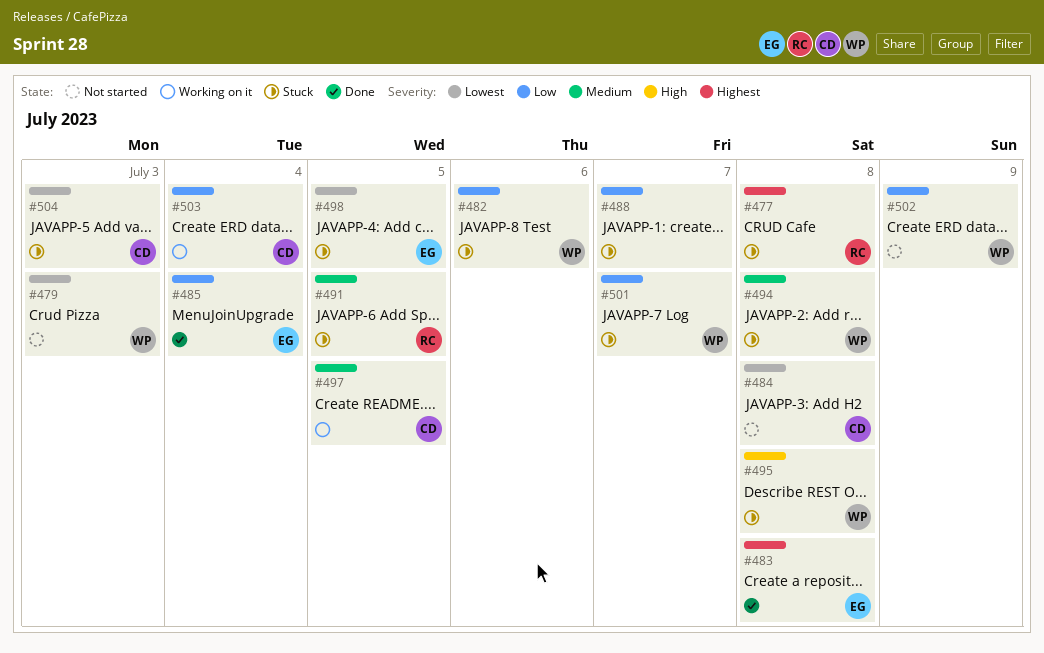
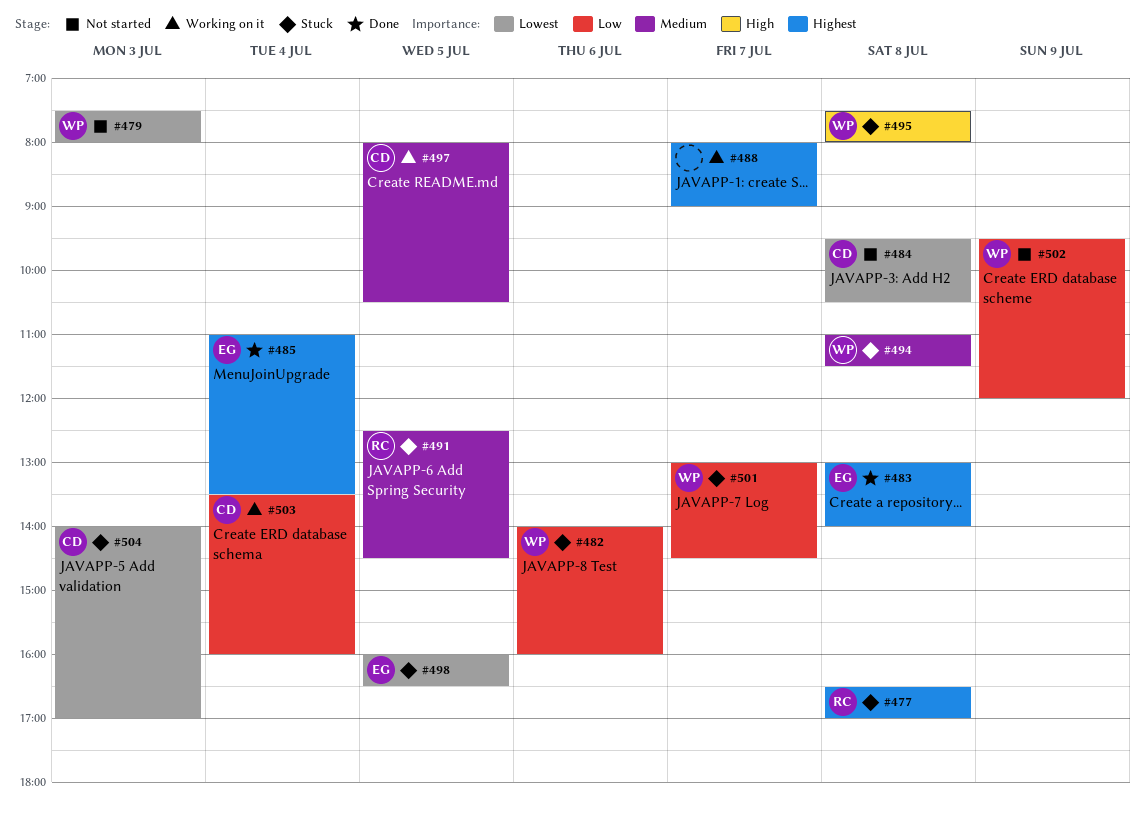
#485, priority: Low -> Highest
#488, status: Stuck -> Working on it
#488, priority: Low -> Highest

